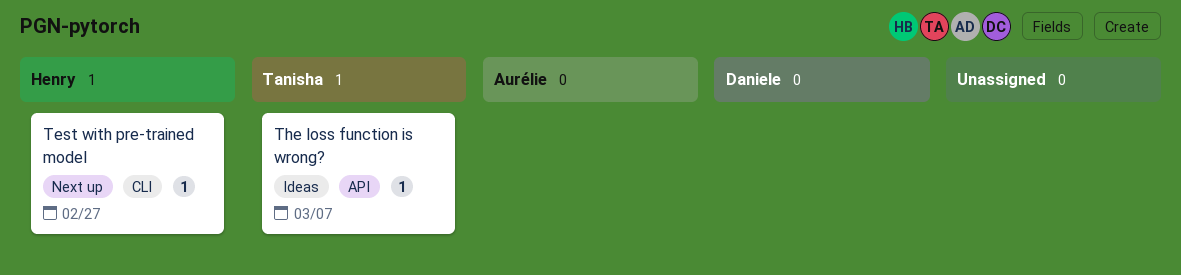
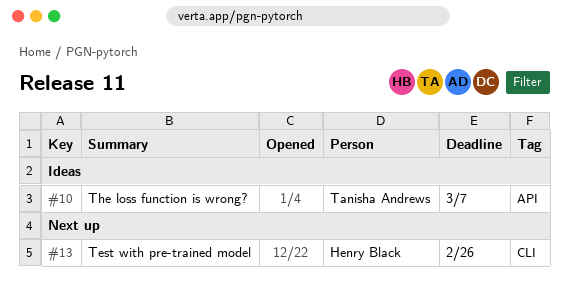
Test with pre-trained model, due: Feb 27 -> Feb 26

